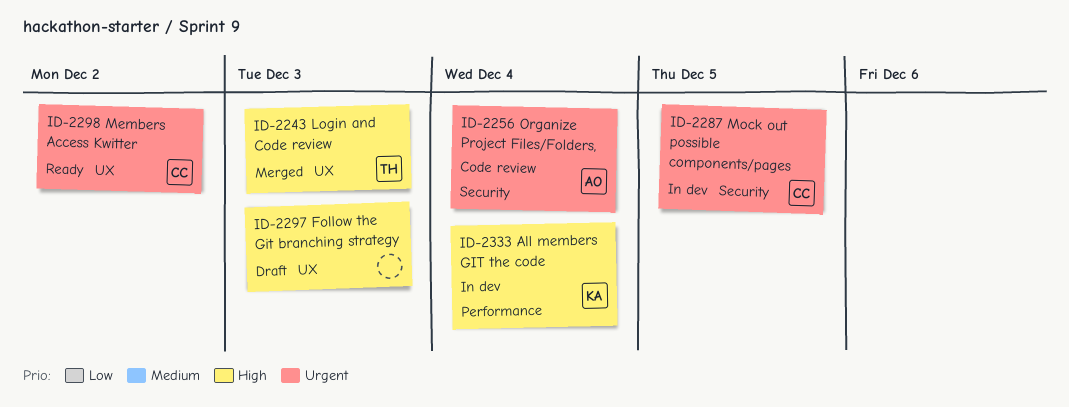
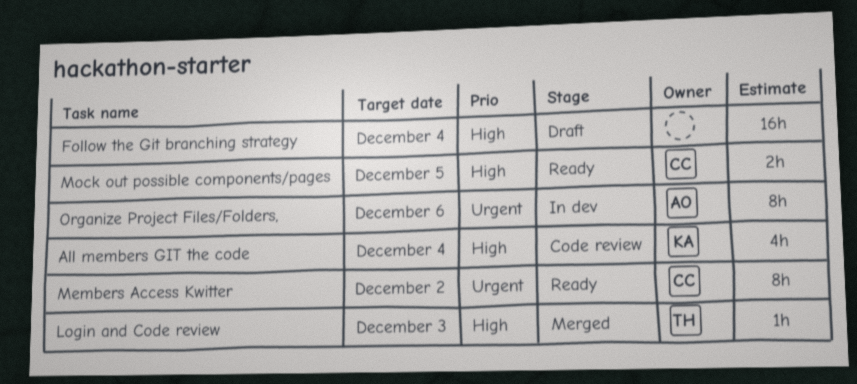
All members GIT the code, status: In dev -> Code review
Follow the Git branching strategy, due: Dec 3 -> Dec 4
Mock out possible components/pages, status: In dev -> Ready
Mock out possible components/pages, priority: Urgent -> High
Organize Project Files/Folders,, status: Code review -> In dev
Organize Project Files/Folders,, due: Dec 4 -> Dec 6

